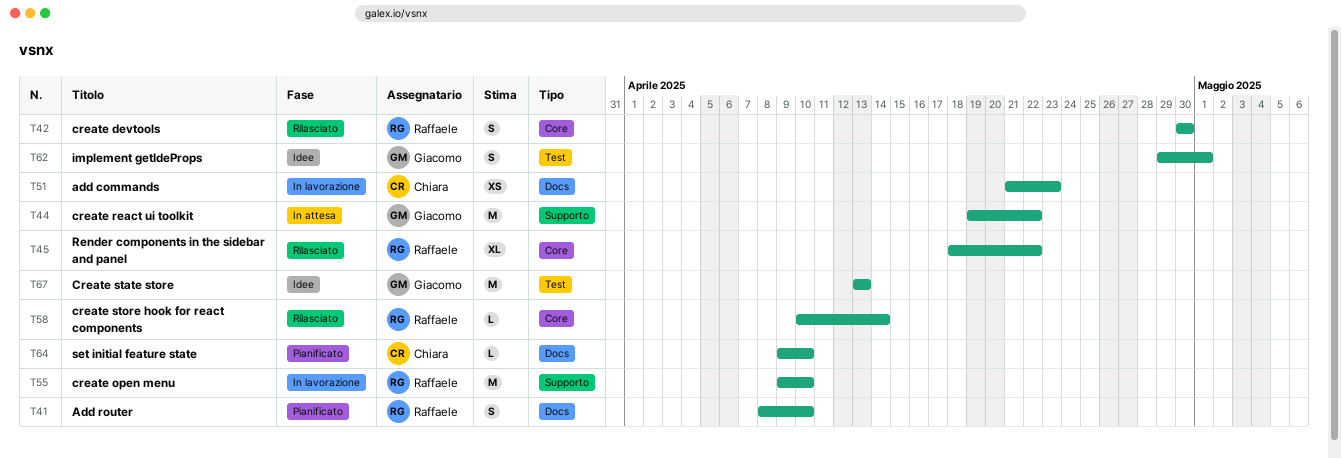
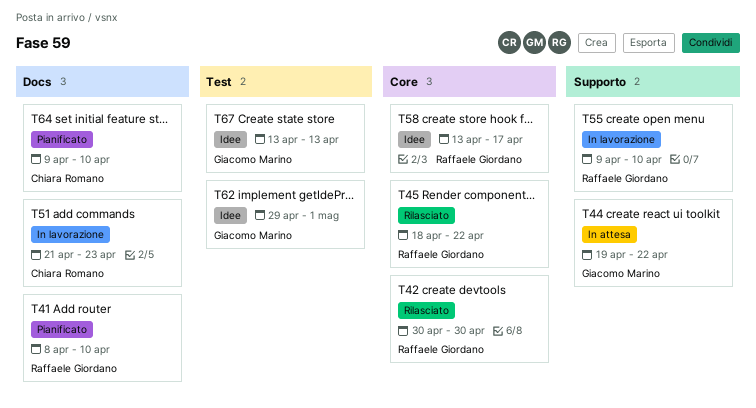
T58, status: Rilasciato -> Idee
T58, start: Apr 10 -> Apr 13
T58, due: Apr 14 -> Apr 17

